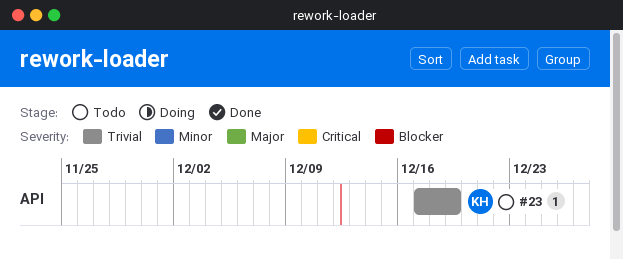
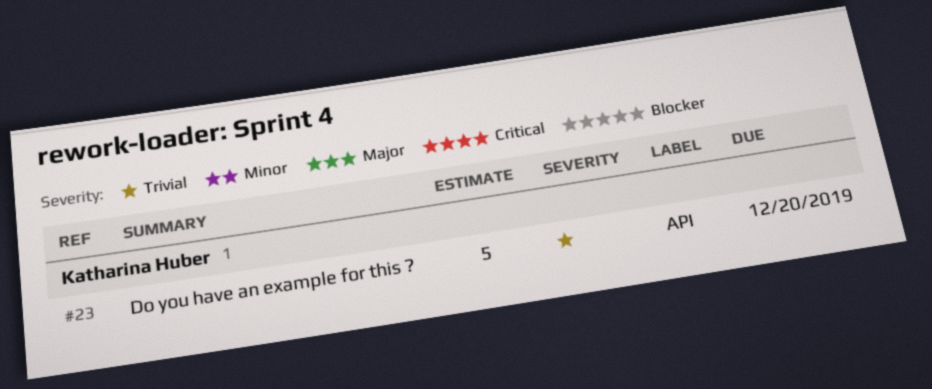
#23, estimate: 1 -> 5
#23, due: Dec 19 -> Dec 20

